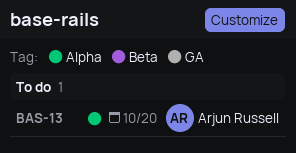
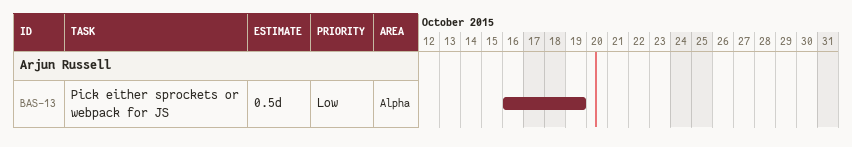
BAS-13, due: Oct 20 -> Oct 19

